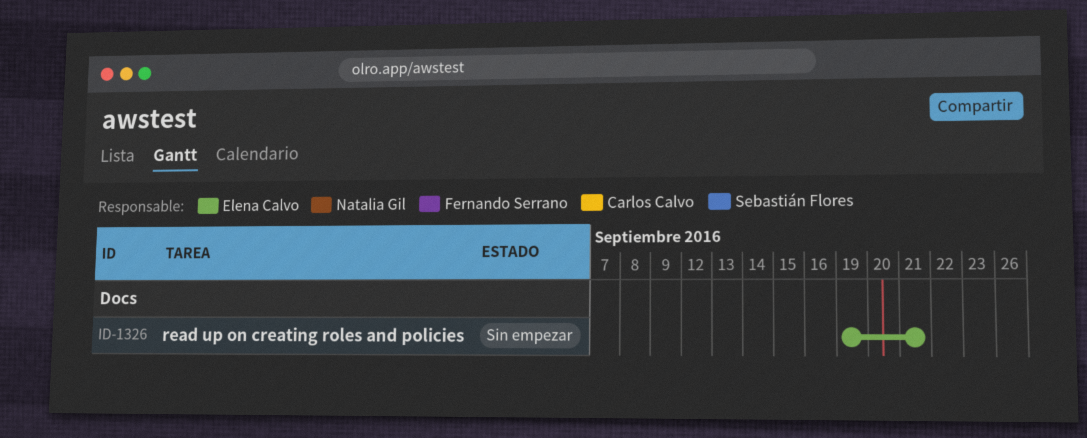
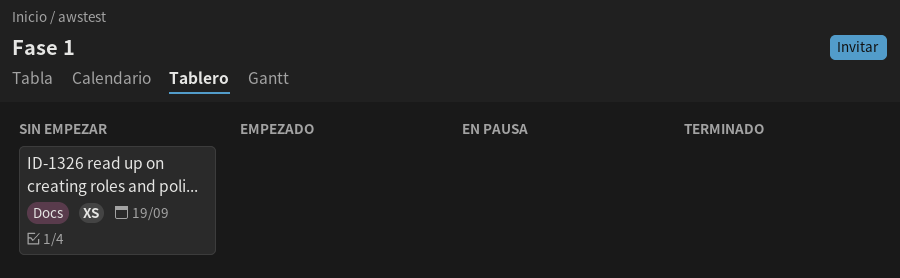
ID-1326, due: Sep 21 -> Sep 19

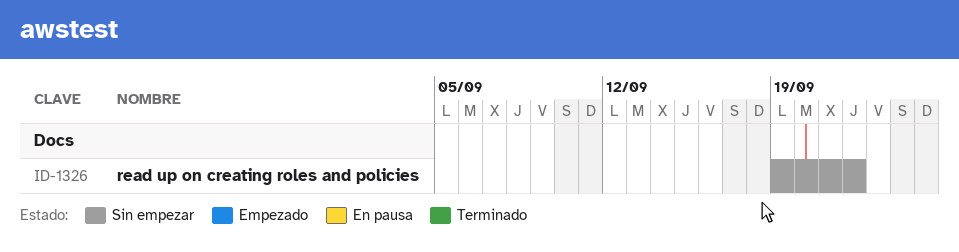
ID-1326, due: Sep 19 -> Sep 22

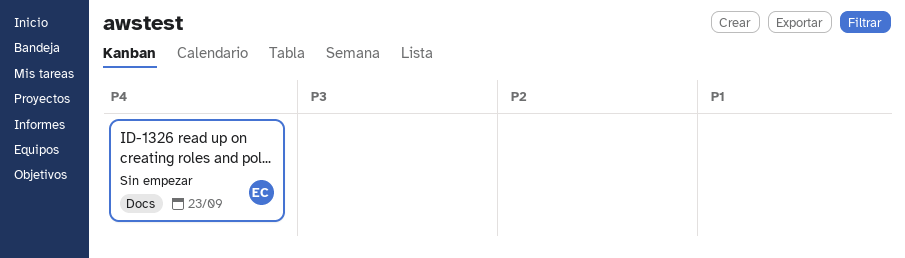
ID-1326, due: Sep 22 -> Sep 23

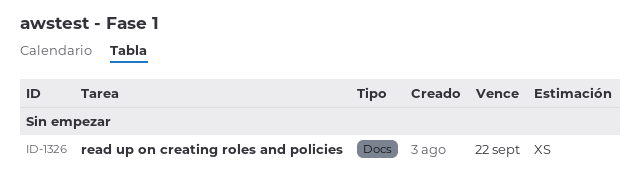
ID-1326, due: Sep 23 -> Sep 22

